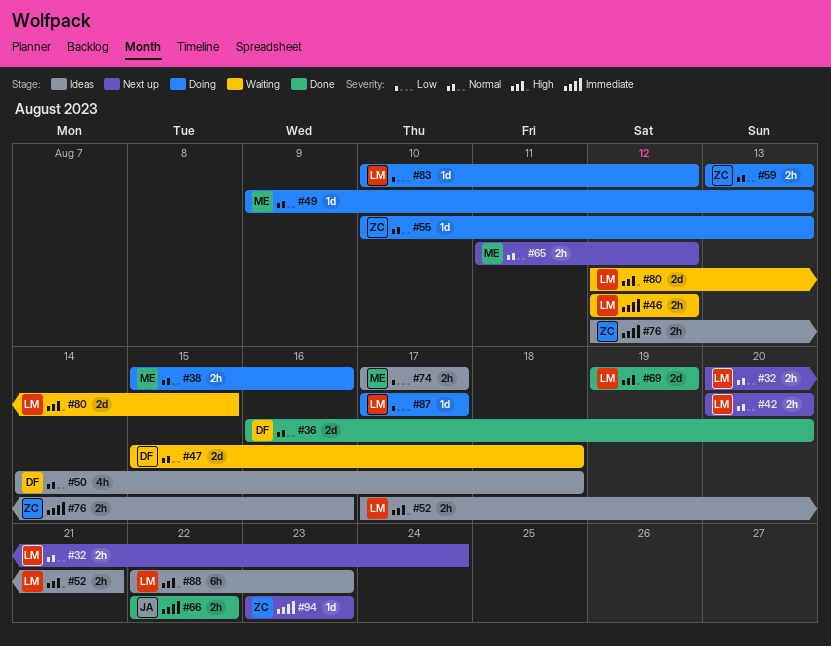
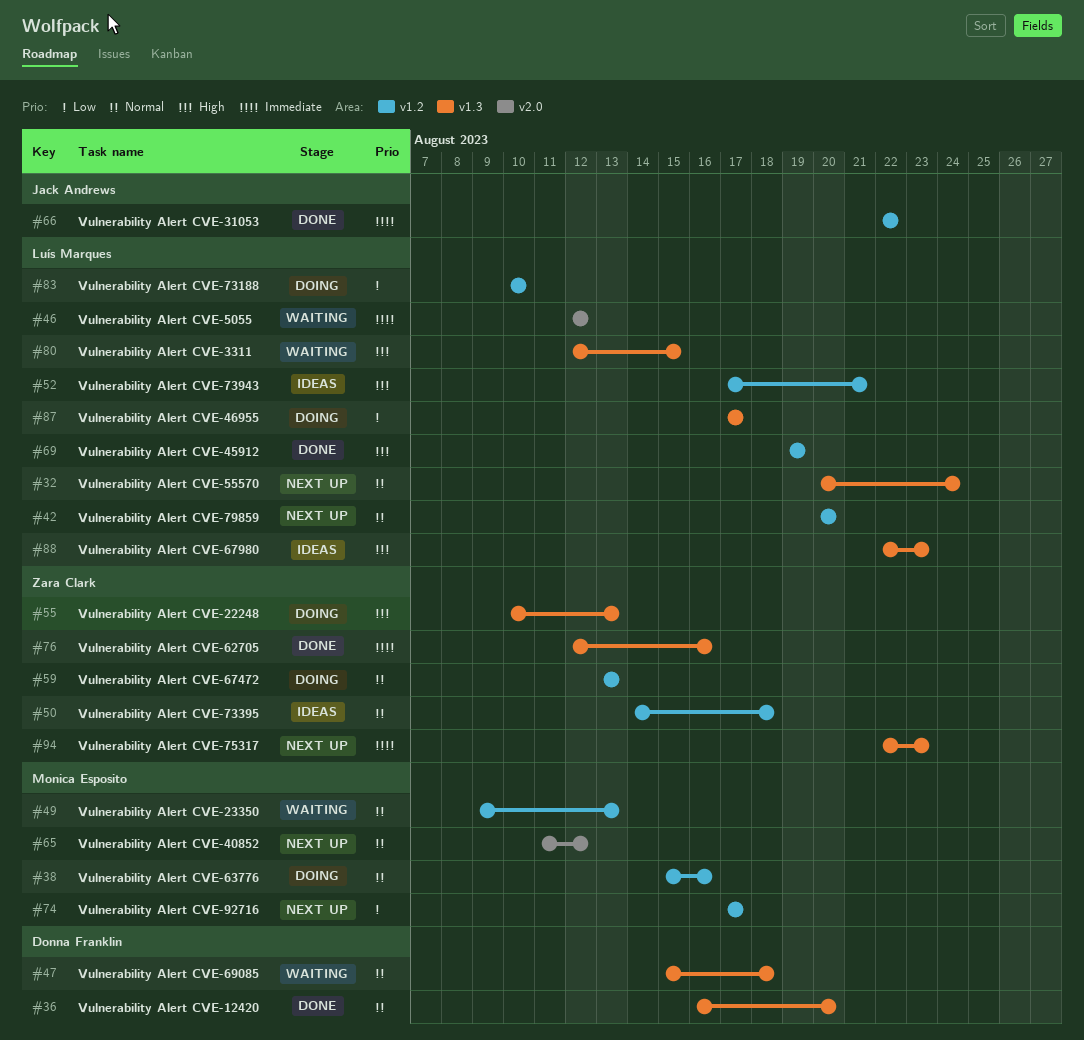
#49, status: Doing -> Waiting
#50, owner: Donna Franklin -> Zara Clark
#55, priority: Normal -> High
#74, status: Ideas -> Next up
#76, status: Ideas -> Done
#83, due: Aug 12 -> Aug 10
#94, start: Aug 23 -> Aug 22

